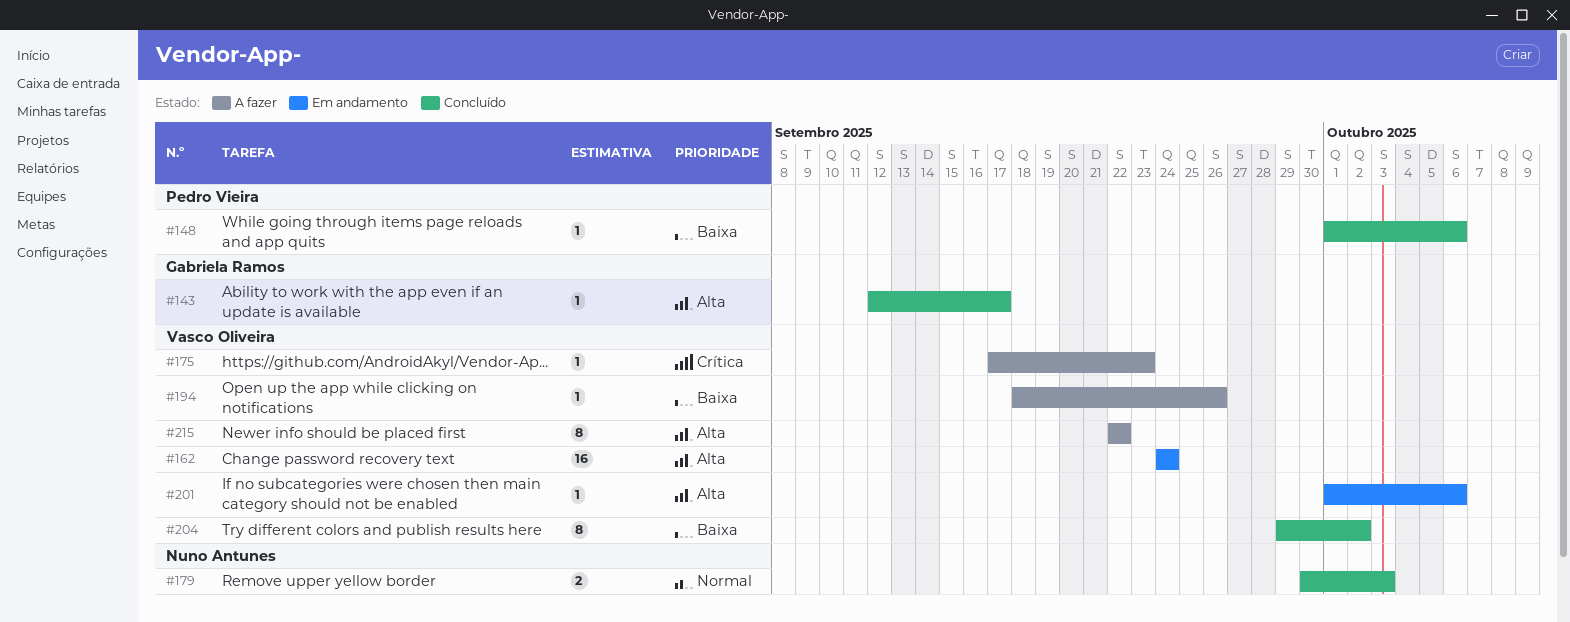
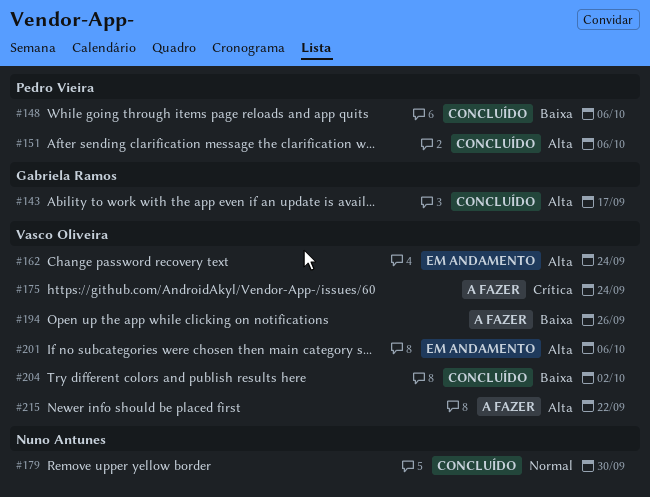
#151: none -> present
#175, due: Sep 23 -> Sep 24
#179, due: Oct 3 -> Sep 30

